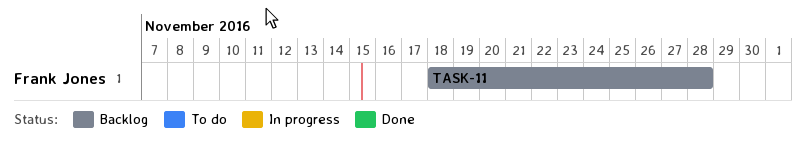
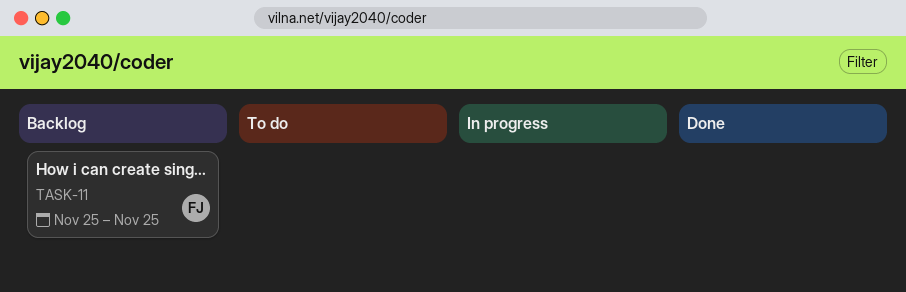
TASK-11, start: Nov 18 -> Nov 25
TASK-11, due: Nov 28 -> Nov 25

